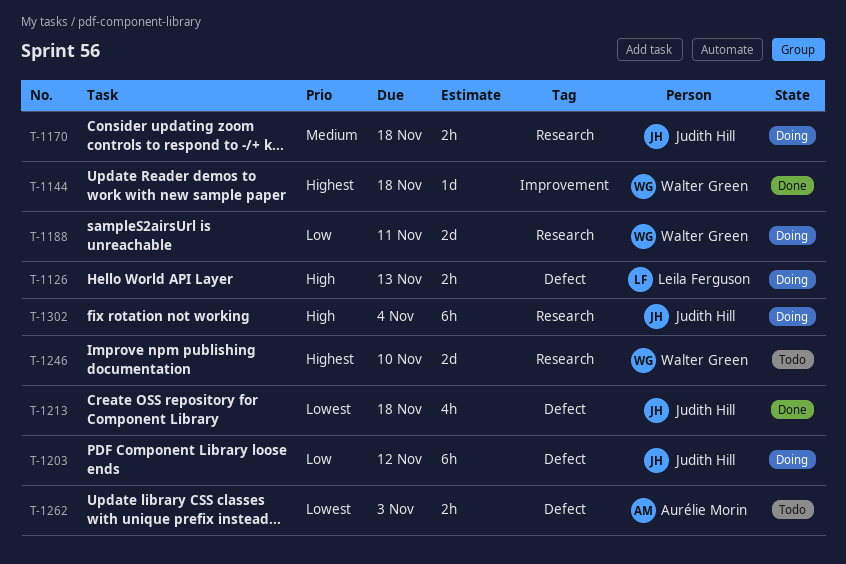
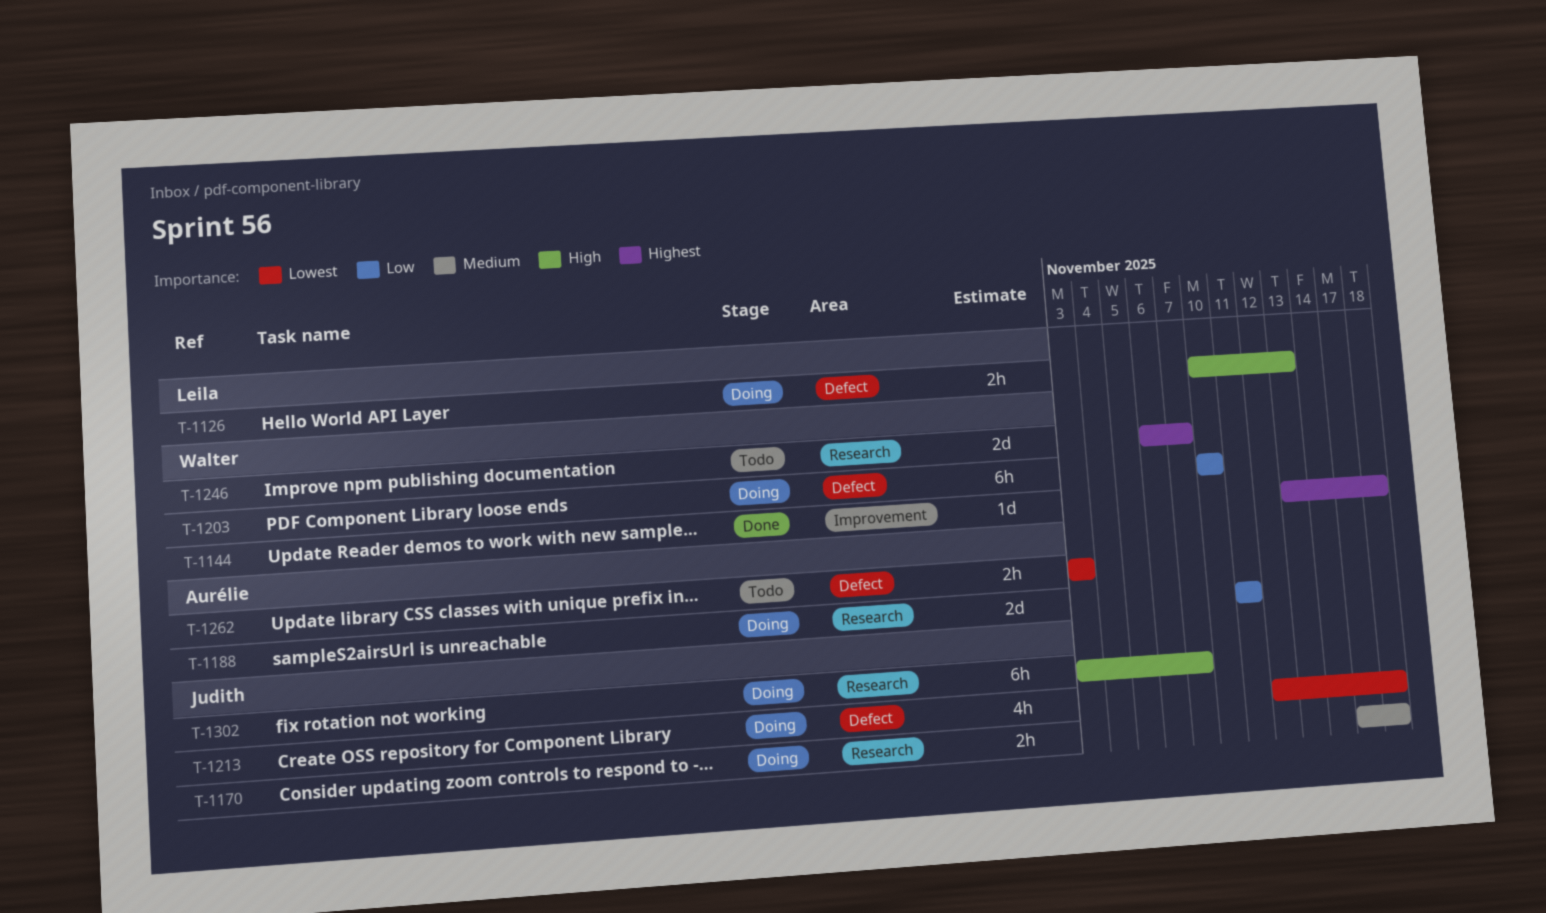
T-1188, owner: Walter Green -> Aurélie Morin
T-1203, owner: Judith Hill -> Walter Green
T-1203, due: Nov 12 -> Nov 10
T-1213, status: Done -> Doing
T-1246, due: Nov 10 -> Nov 7
T-1302, due: Nov 4 -> Nov 7

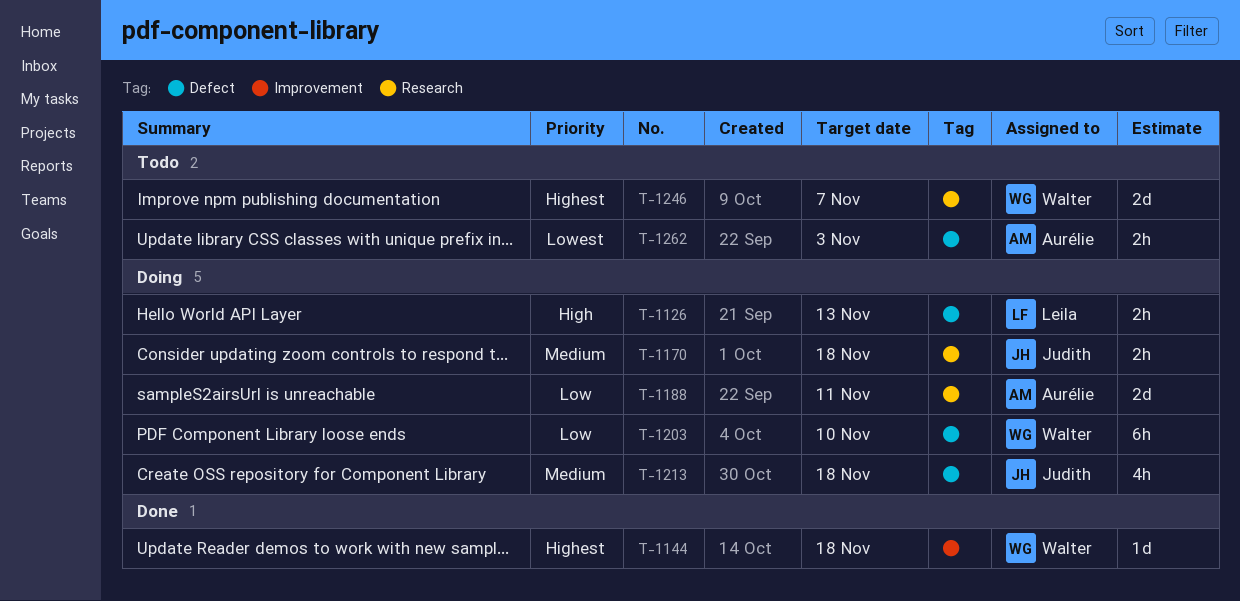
T-1213, priority: Lowest -> Medium
T-1302: present -> none

